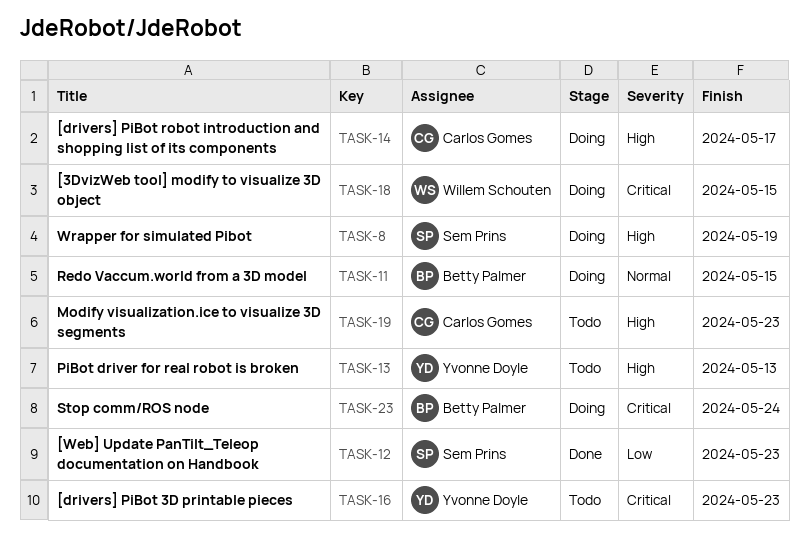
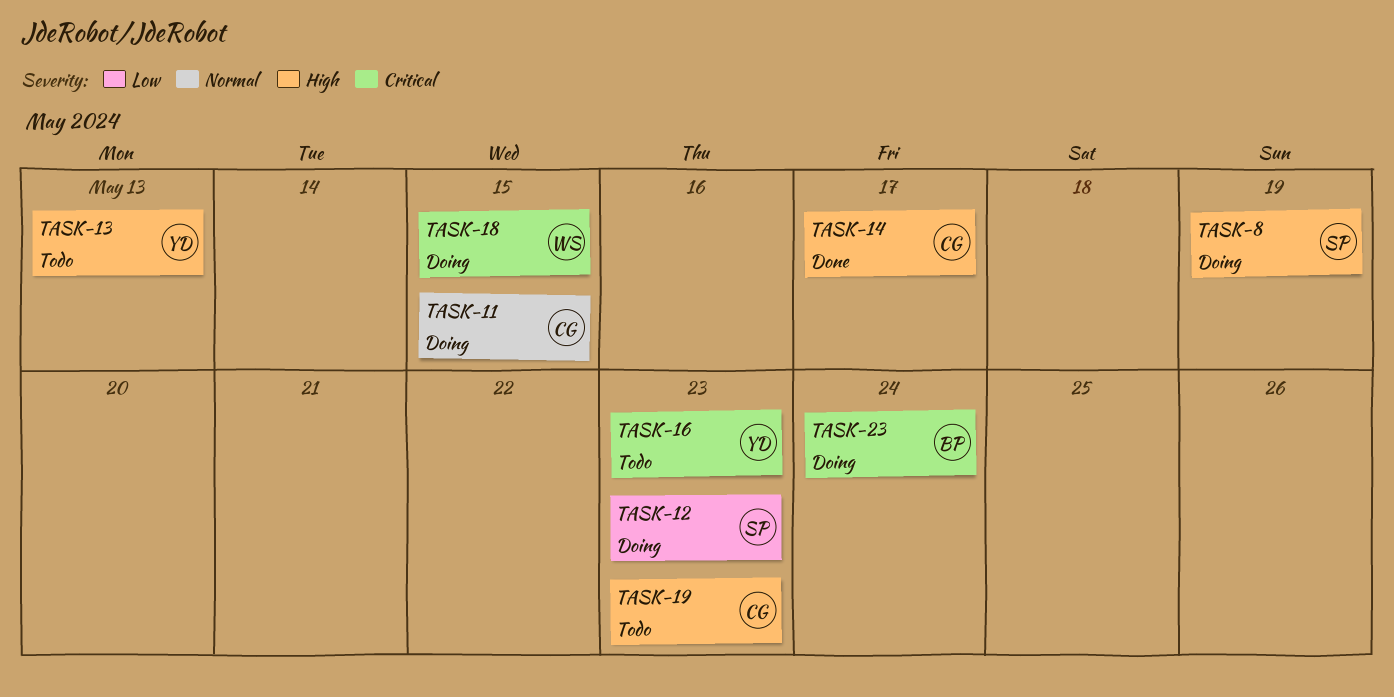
TASK-11, owner: Betty Palmer -> Carlos Gomes
TASK-12, status: Done -> Doing
TASK-14, status: Doing -> Done

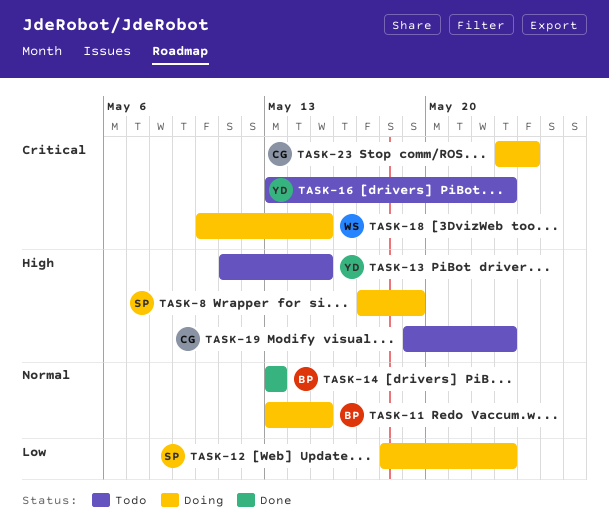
TASK-11, owner: CG -> BP
TASK-13, due: May 13 -> May 15
TASK-14, owner: CG -> BP
TASK-14, priority: High -> Normal
TASK-14, due: May 17 -> May 13
TASK-23, owner: BP -> CG

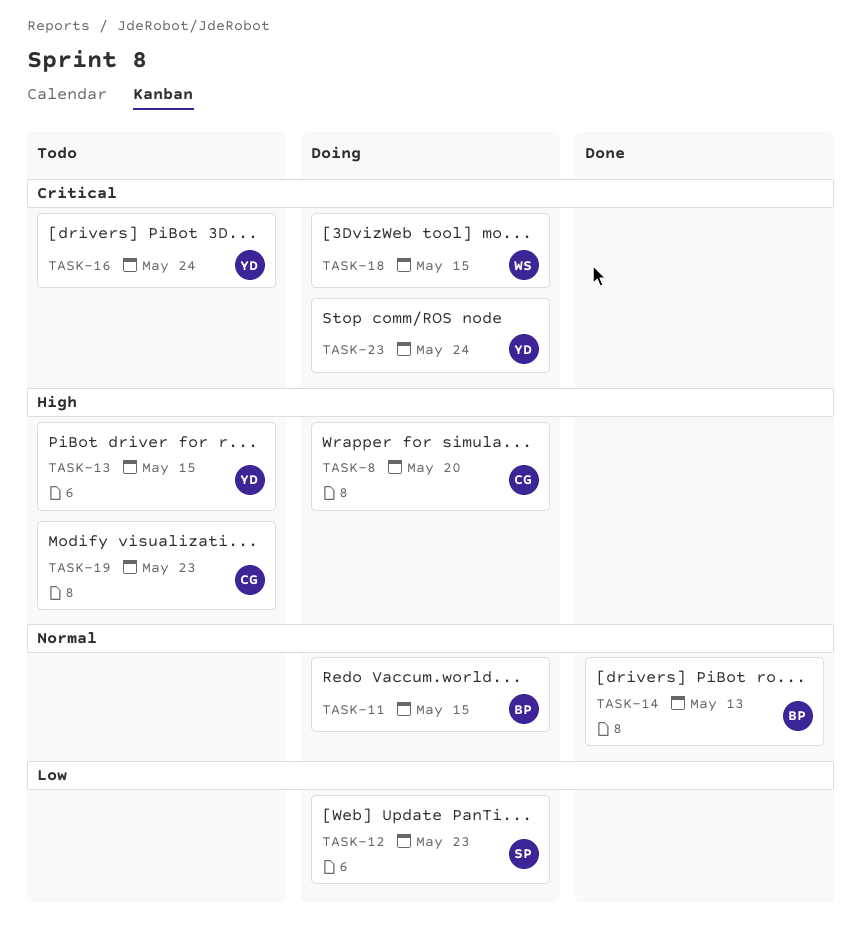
TASK-8, owner: SP -> CG
TASK-8, due: May 19 -> May 20
TASK-16, due: May 23 -> May 24
TASK-23, owner: CG -> YD

